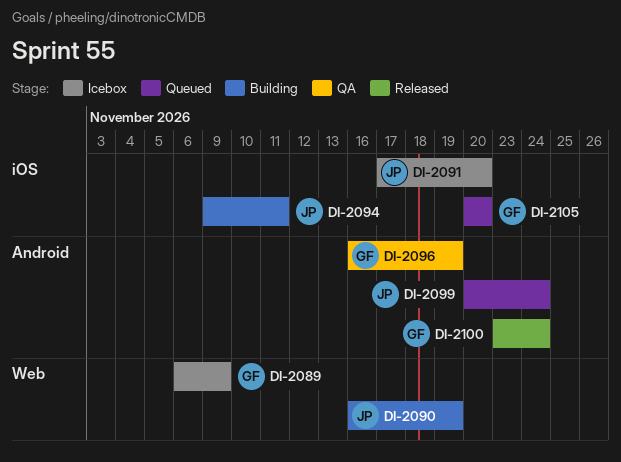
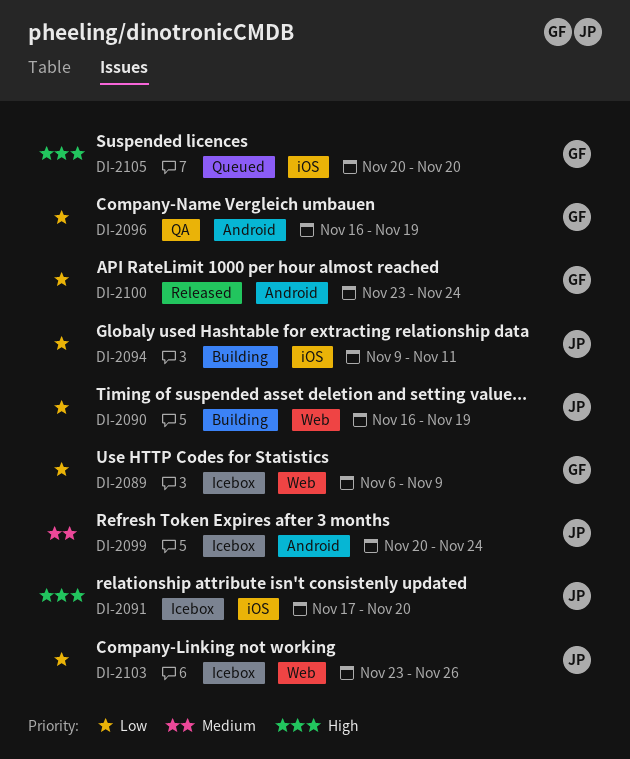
DI-2099, status: Queued -> Icebox
DI-2103: none -> present

